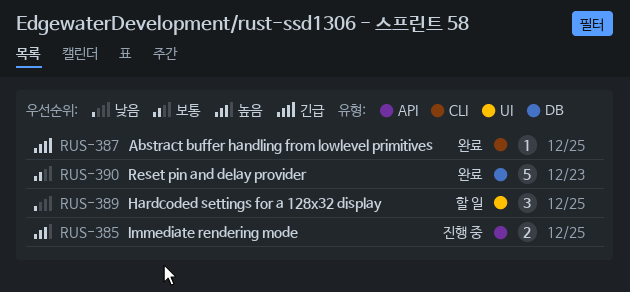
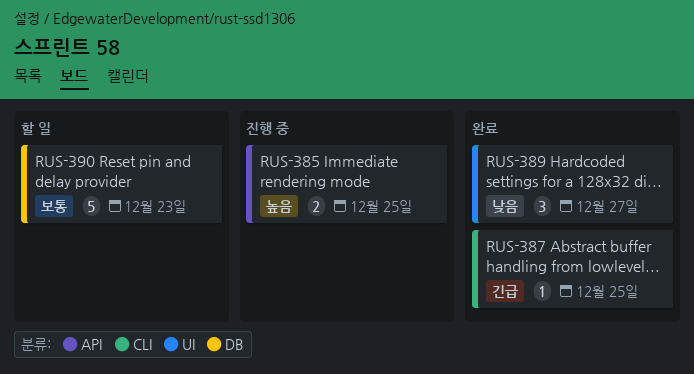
RUS-389, status: 할 일 -> 완료
RUS-389, due: Dec 25 -> Dec 27
RUS-390, status: 완료 -> 할 일

